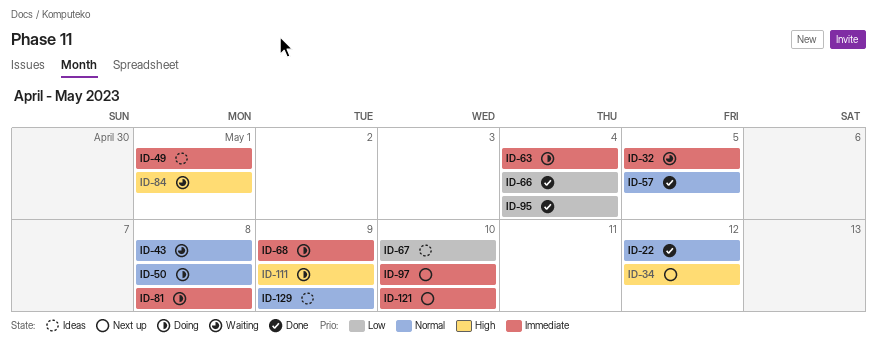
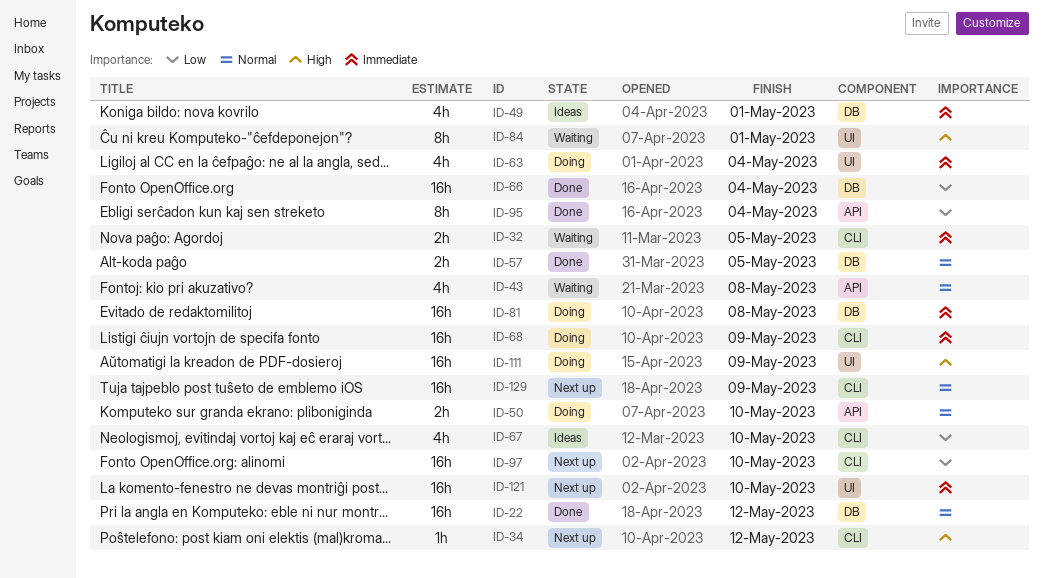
ID-50, due: May 8 -> May 10
ID-97, priority: Immediate -> Low
ID-129, status: Ideas -> Next up

